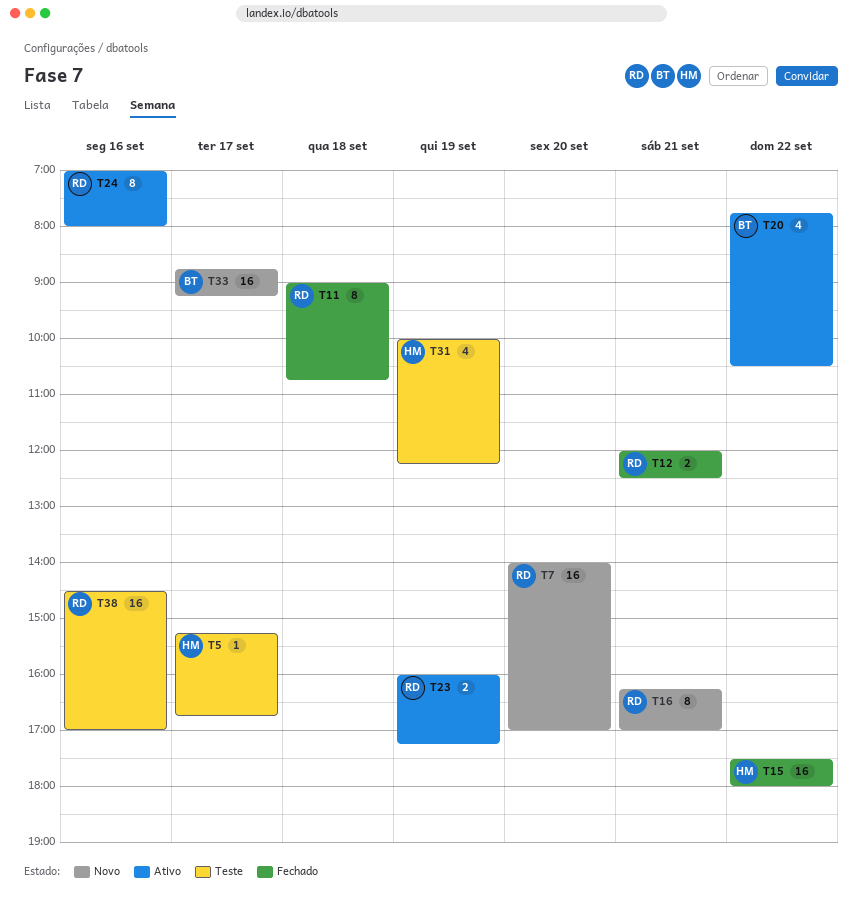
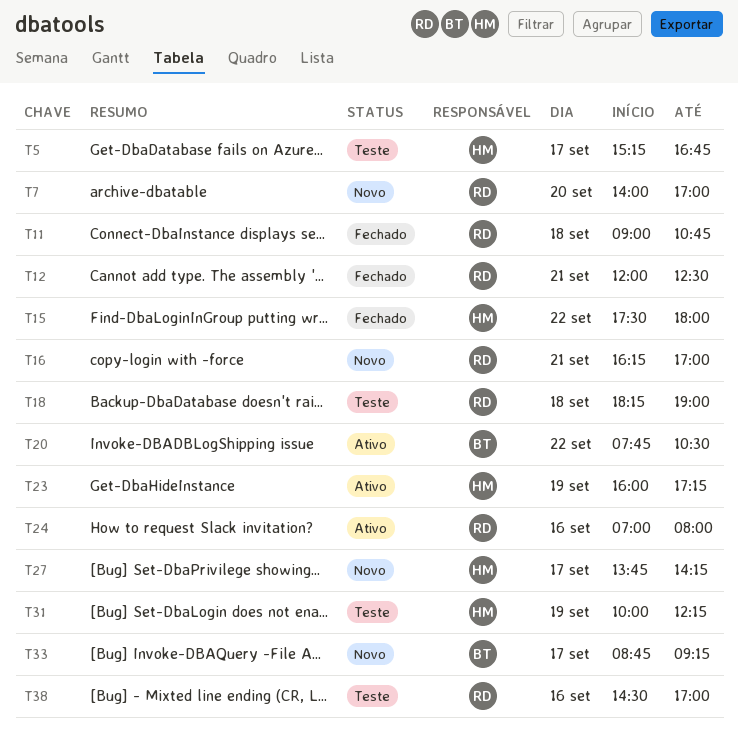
T18: none -> present
T23, owner: RD -> HM
T27: none -> present

